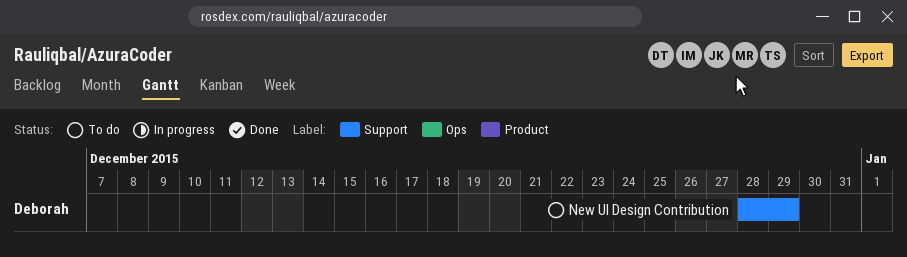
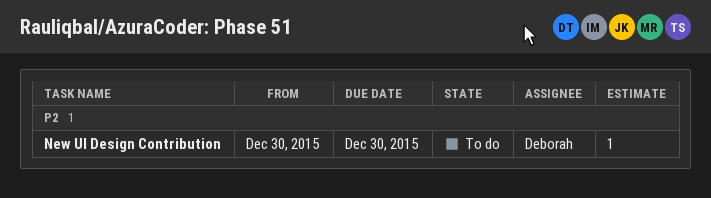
New UI Design Contribution, start: Dec 28 -> Dec 30
New UI Design Contribution, due: Dec 29 -> Dec 30

